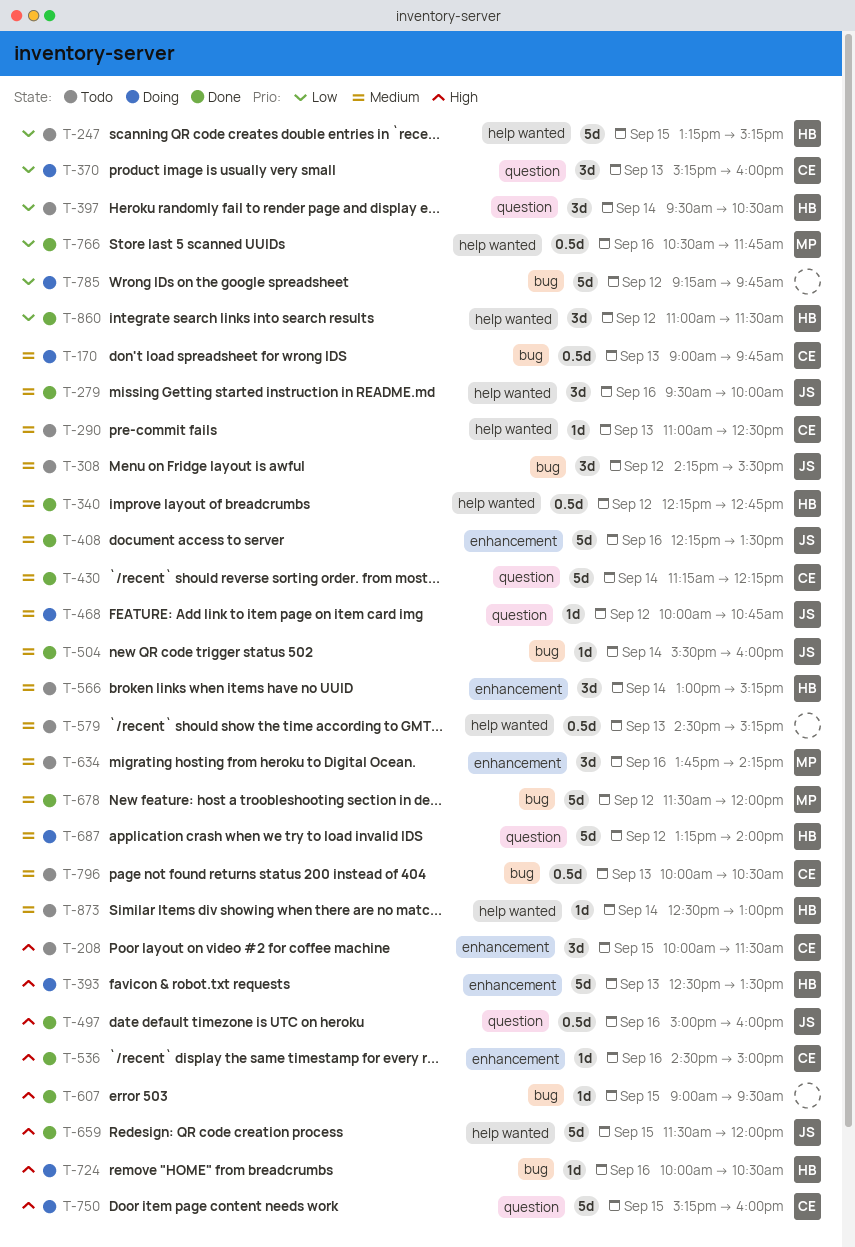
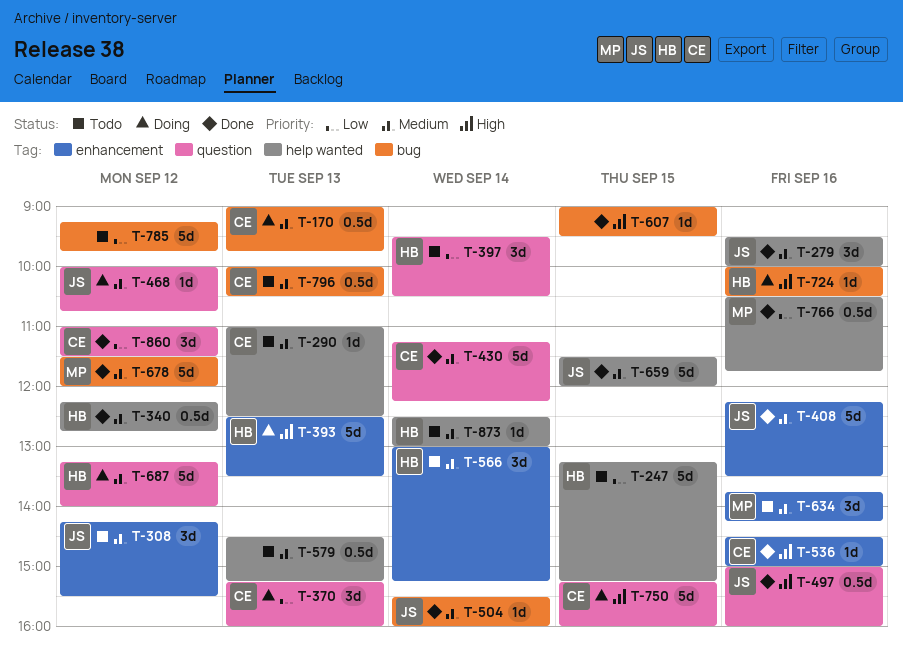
T-208: present -> none
T-308, label: bug -> enhancement
T-659, priority: High -> Medium
T-785, status: Doing -> Todo
T-860, owner: HB -> CE
T-860, label: help wanted -> question

